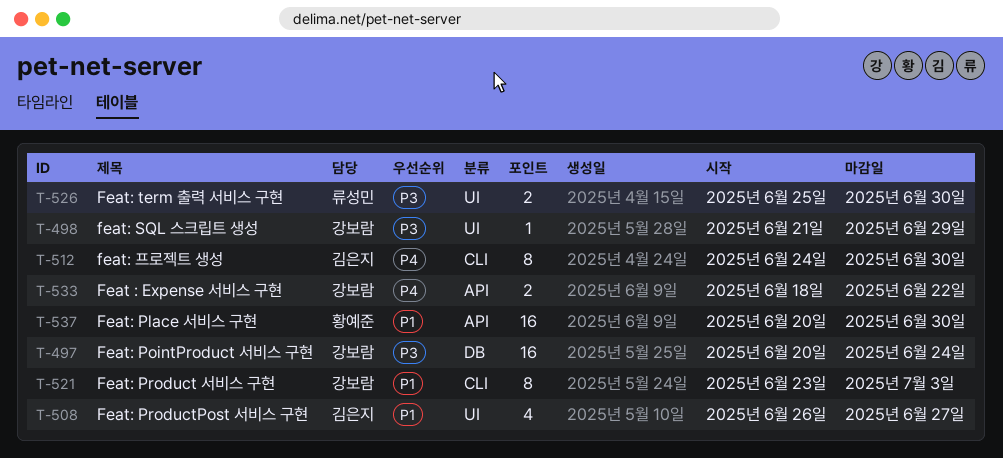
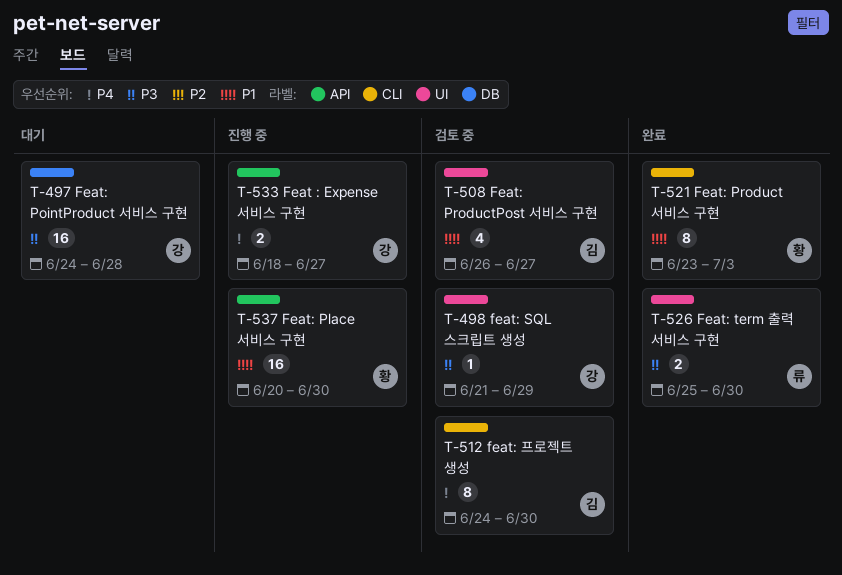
T-497, start: Jun 20 -> Jun 24
T-497, due: Jun 24 -> Jun 28
T-521, owner: 강보람 -> 황예준
T-533, due: Jun 22 -> Jun 27

